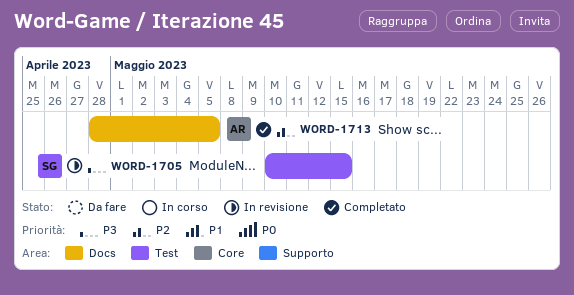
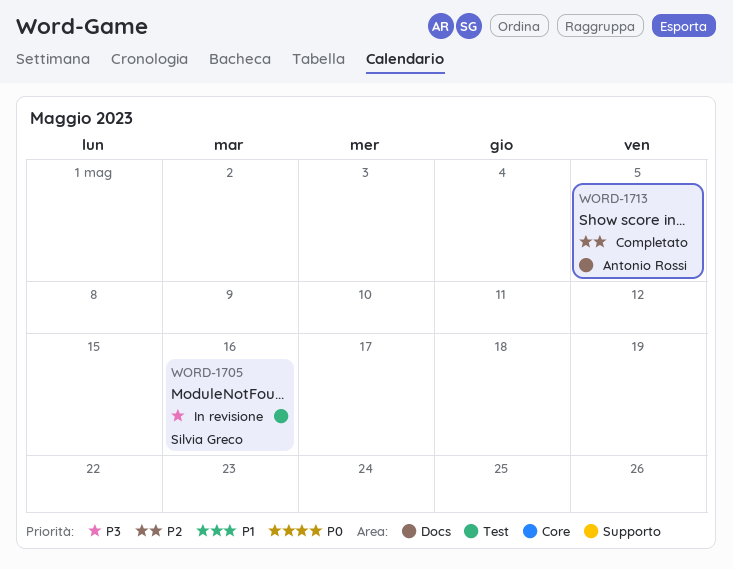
WORD-1705, due: May 15 -> May 16

